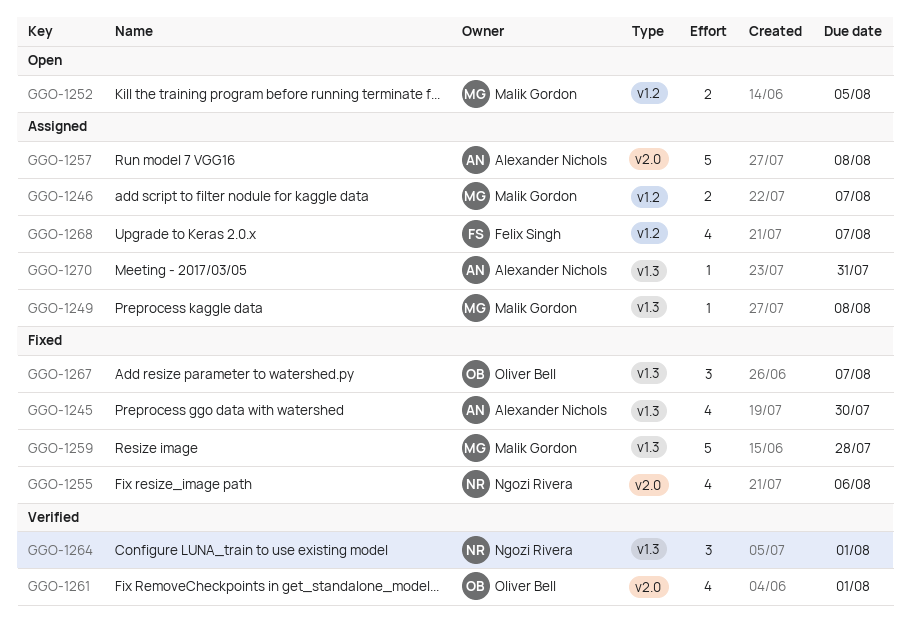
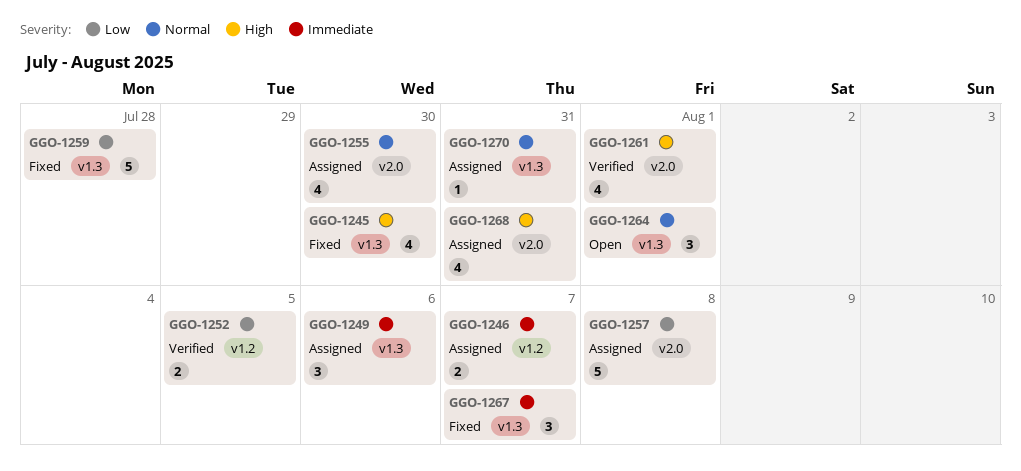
GGO-1249, estimate: 1 -> 3
GGO-1249, due: Aug 8 -> Aug 6
GGO-1252, status: Open -> Verified
GGO-1255, status: Fixed -> Assigned
GGO-1255, due: Aug 6 -> Jul 30
GGO-1264, status: Verified -> Open
GGO-1268, label: v1.2 -> v2.0
GGO-1268, due: Aug 7 -> Jul 31

